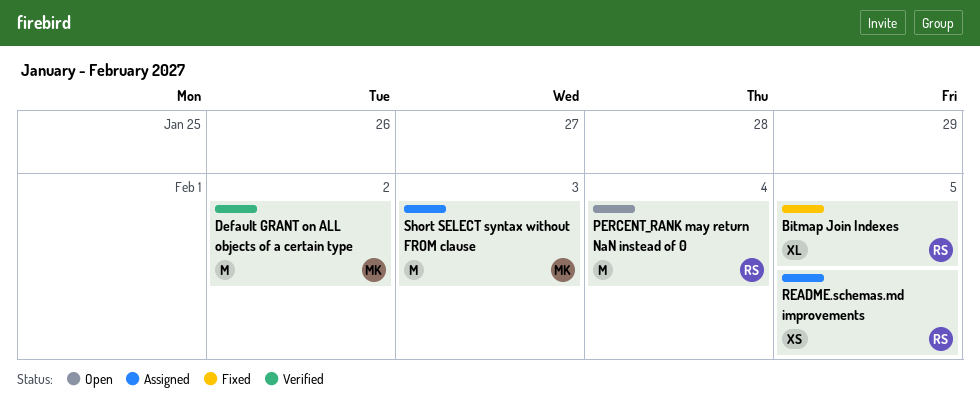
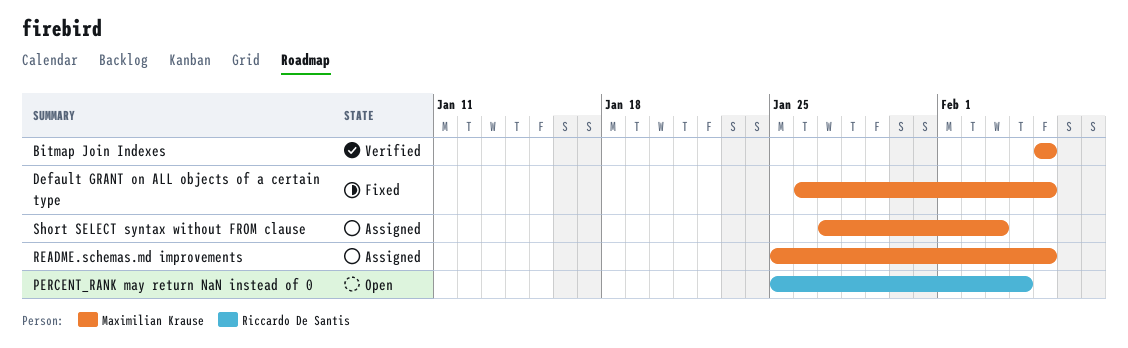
Bitmap Join Indexes, status: Fixed -> Verified
Bitmap Join Indexes, owner: Riccardo De Santis -> Maximilian Krause
Default GRANT on ALL objects of a certain type, status: Verified -> Fixed
Default GRANT on ALL objects of a certain type, due: Feb 2 -> Feb 5
README.schemas.md improvements, owner: Riccardo De Santis -> Maximilian Krause

